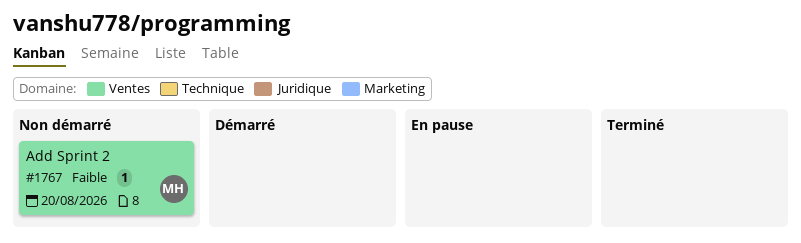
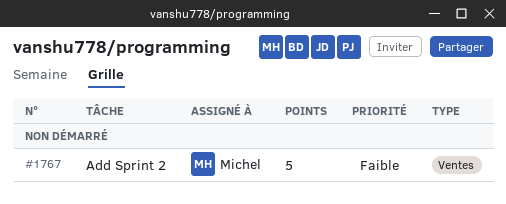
#1767, estimate: 1 -> 5

